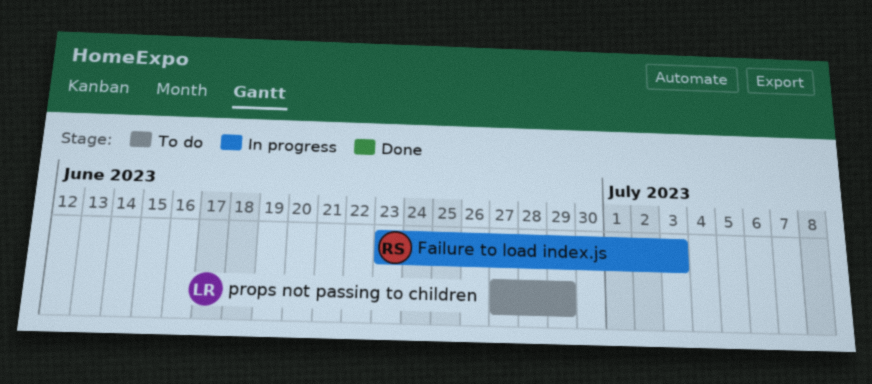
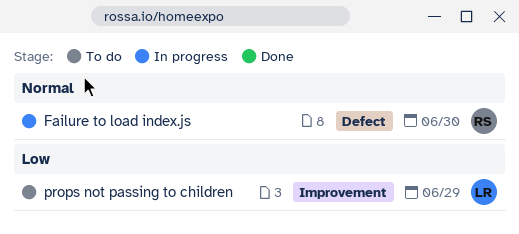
Failure to load index.js, due: Jul 3 -> Jun 30

